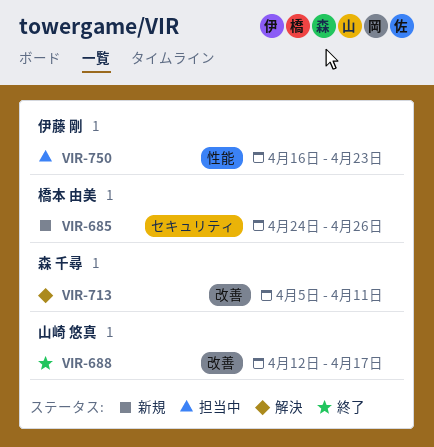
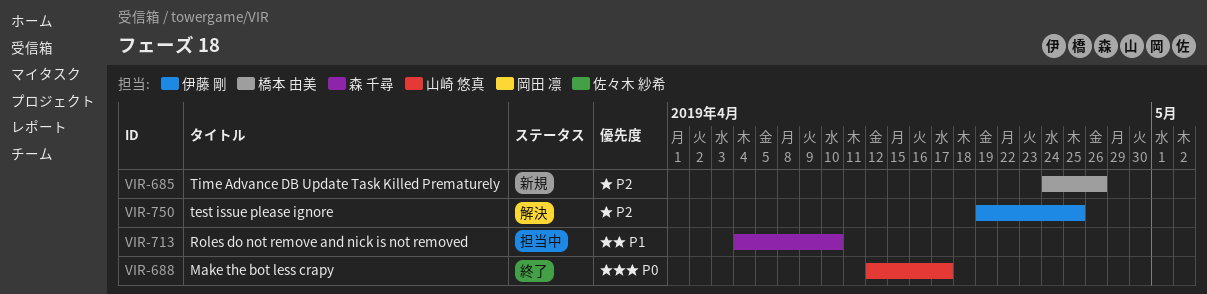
VIR-713, status: 解決 -> 担当中
VIR-713, start: Apr 5 -> Apr 4
VIR-713, due: Apr 11 -> Apr 10
VIR-750, status: 担当中 -> 解決
VIR-750, start: Apr 16 -> Apr 19
VIR-750, due: Apr 23 -> Apr 25

